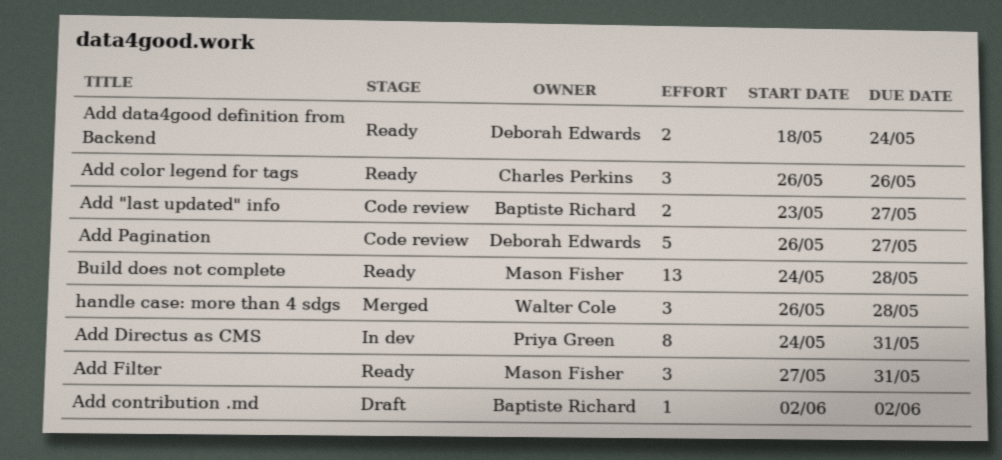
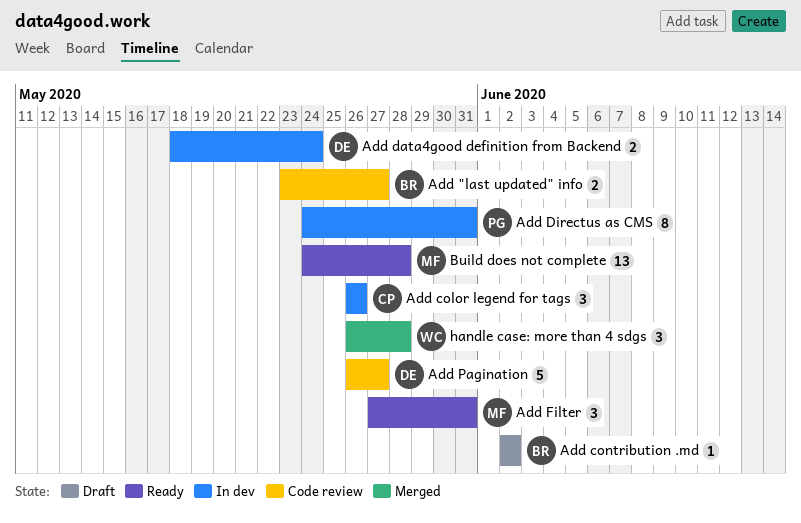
Add color legend for tags, status: Ready -> In dev
Add data4good definition from Backend, status: Ready -> In dev

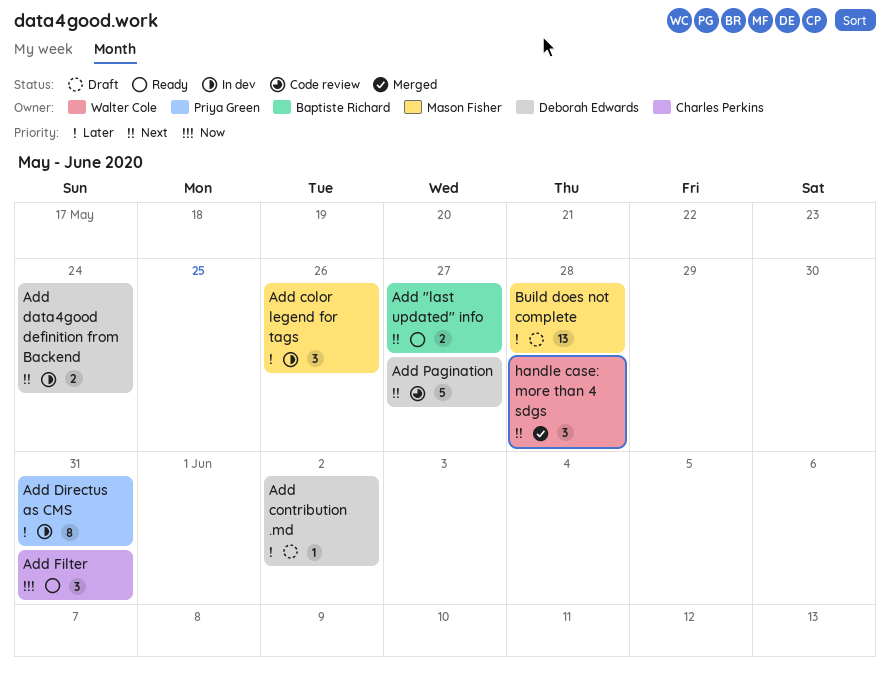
Add "last updated" info, status: Code review -> Ready
Add color legend for tags, owner: Charles Perkins -> Mason Fisher
Add contribution .md, owner: Baptiste Richard -> Deborah Edwards
Add Filter, owner: Mason Fisher -> Charles Perkins
Build does not complete, status: Ready -> Draft

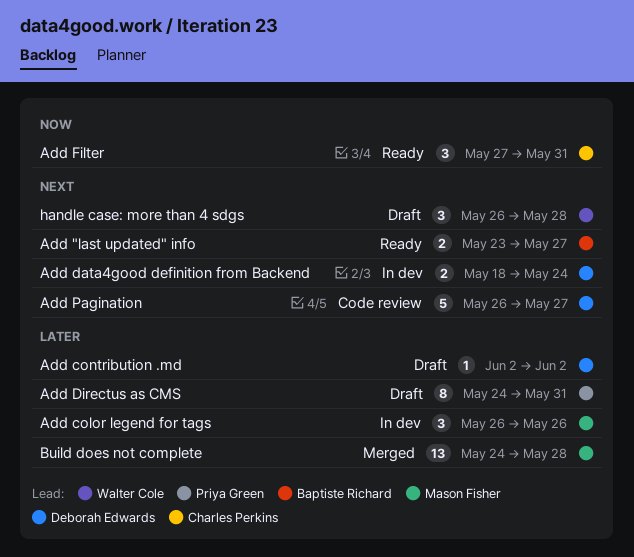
Add Directus as CMS, status: In dev -> Draft
Build does not complete, status: Draft -> Merged
handle case: more than 4 sdgs, status: Merged -> Draft

